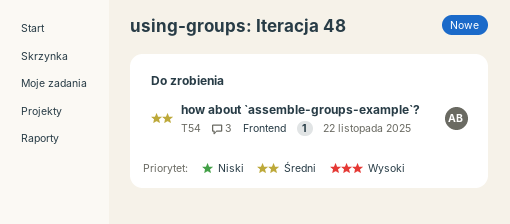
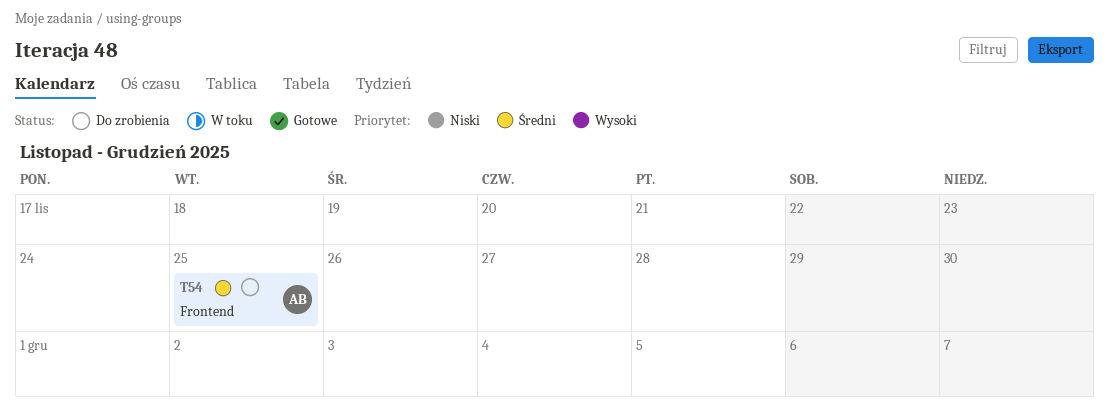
T54, due: Nov 22 -> Nov 25

